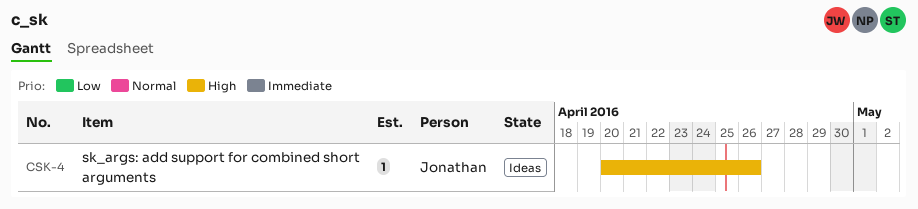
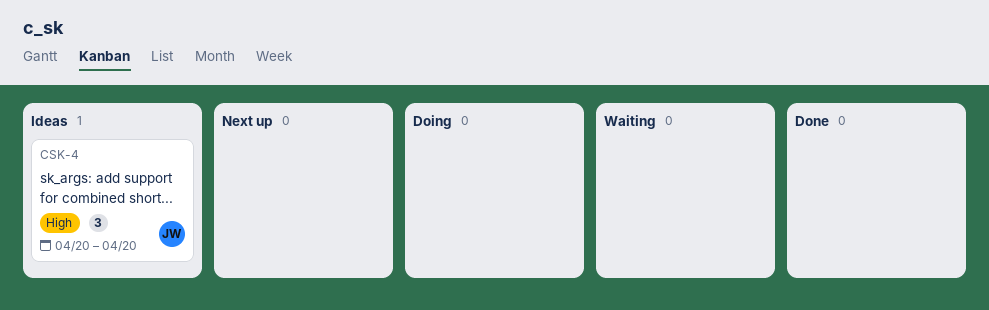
CSK-4, estimate: 1 -> 3
CSK-4, due: Apr 26 -> Apr 20

